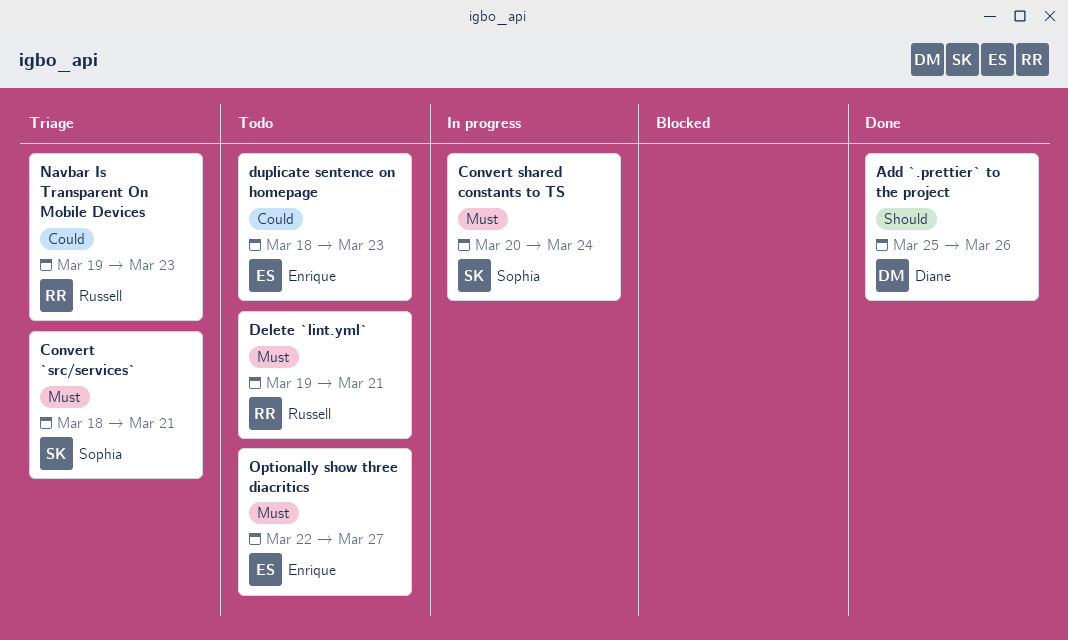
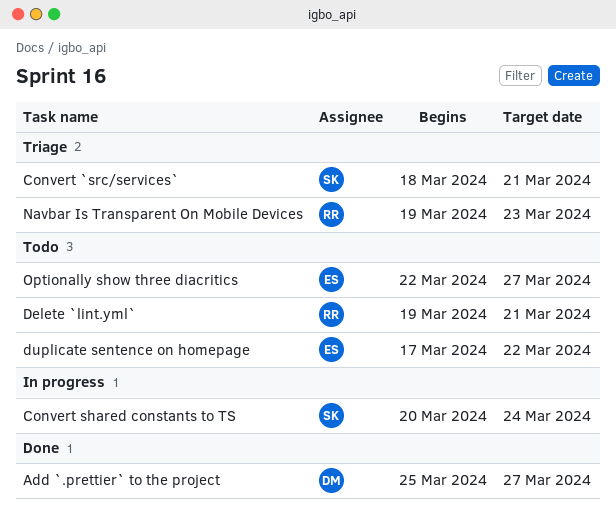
Add `.prettier` to the project, due: Mar 26 -> Mar 27
duplicate sentence on homepage, start: Mar 18 -> Mar 17
duplicate sentence on homepage, due: Mar 23 -> Mar 22

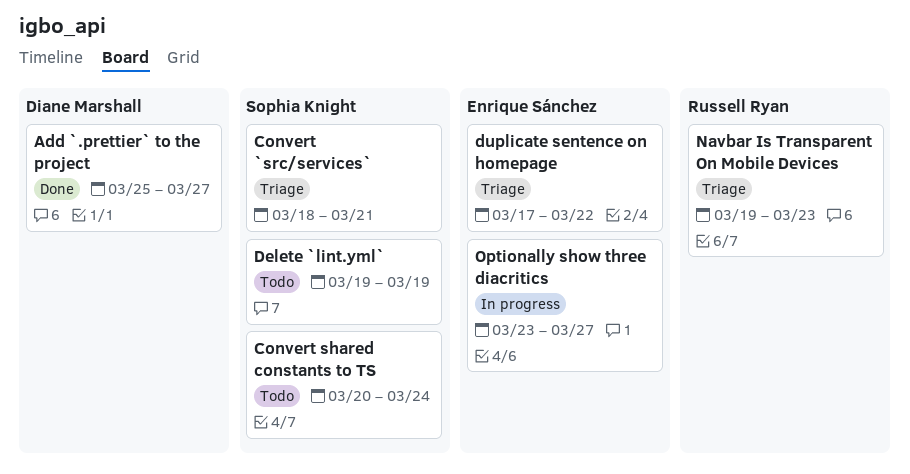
Convert shared constants to TS, status: In progress -> Todo
Delete `lint.yml`, owner: Russell Ryan -> Sophia Knight
Delete `lint.yml`, due: Mar 21 -> Mar 19
duplicate sentence on homepage, status: Todo -> Triage
Optionally show three diacritics, status: Todo -> In progress
Optionally show three diacritics, start: Mar 22 -> Mar 23

